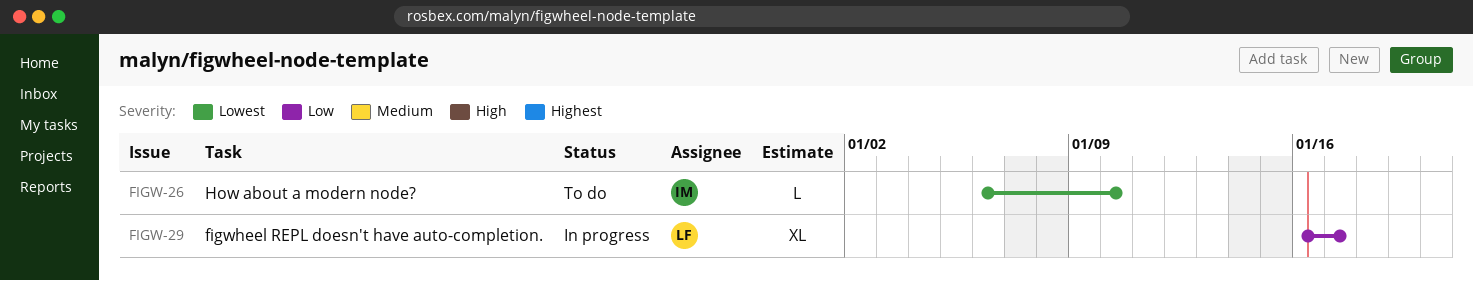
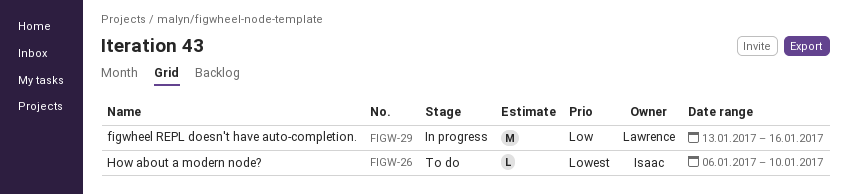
FIGW-29, estimate: XL -> M
FIGW-29, start: Jan 16 -> Jan 13
FIGW-29, due: Jan 17 -> Jan 16

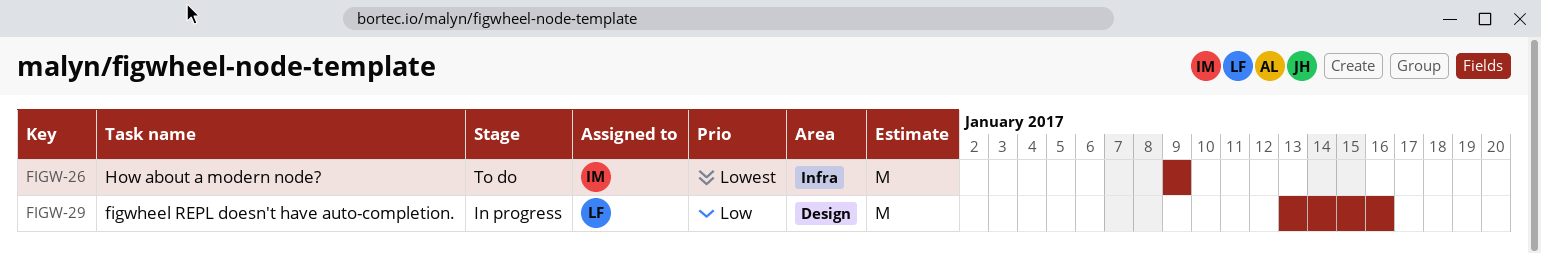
FIGW-26, estimate: L -> M
FIGW-26, start: Jan 6 -> Jan 9
FIGW-26, due: Jan 10 -> Jan 9

